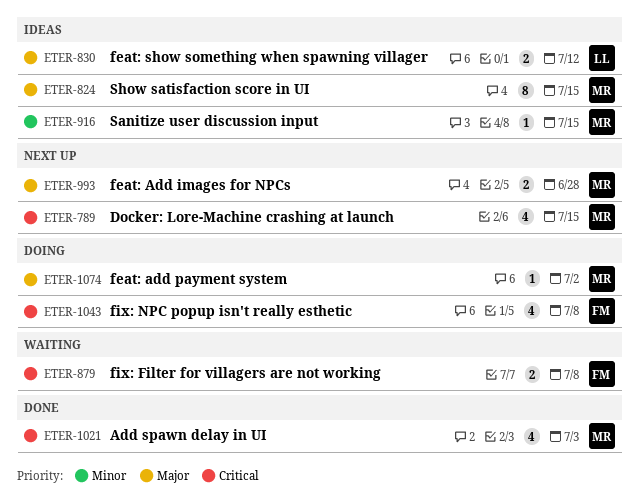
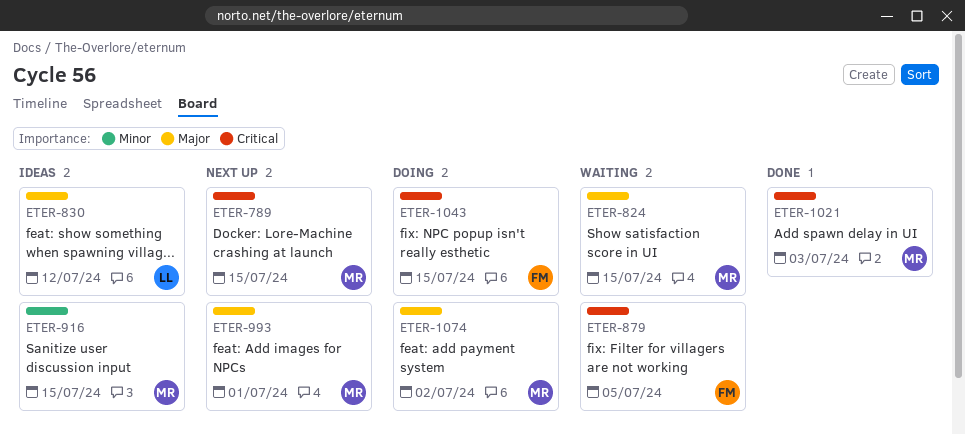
ETER-824, status: Ideas -> Waiting
ETER-879, due: Jul 8 -> Jul 5
ETER-993, due: Jun 28 -> Jul 1
ETER-1043, due: Jul 8 -> Jul 15

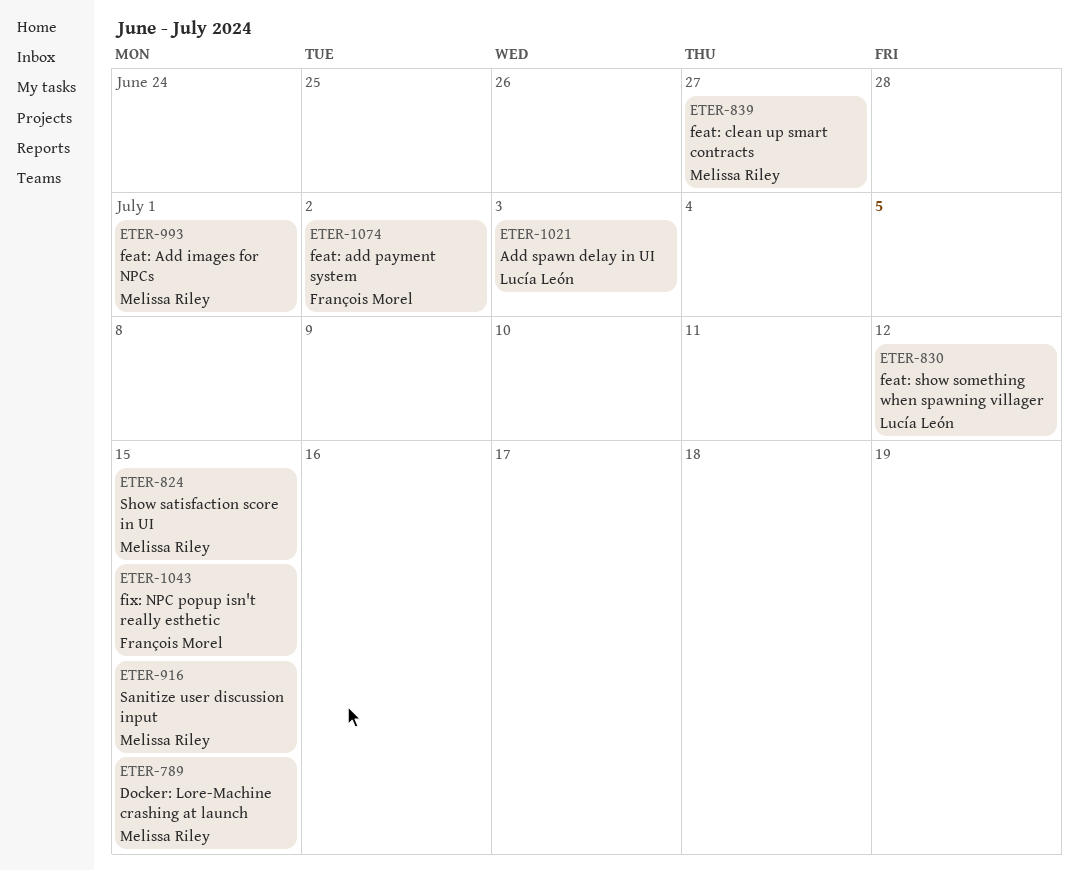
ETER-839: none -> present
ETER-879: present -> none
ETER-1021, owner: Melissa Riley -> Lucía León
ETER-1074, owner: Melissa Riley -> François Morel

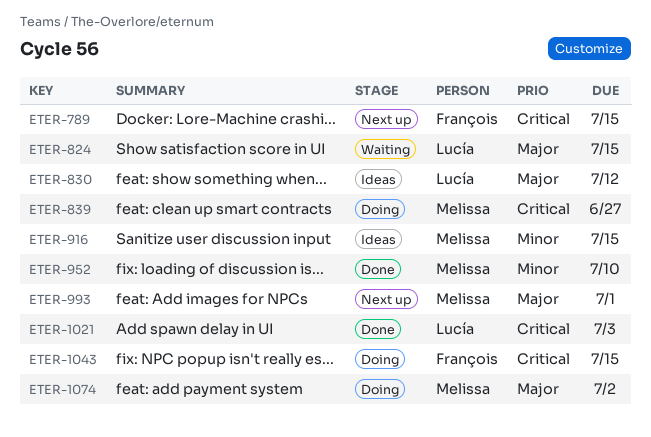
ETER-789, owner: Melissa Riley -> François Morel
ETER-824, owner: Melissa Riley -> Lucía León
ETER-952: none -> present
ETER-1074, owner: François Morel -> Melissa Riley

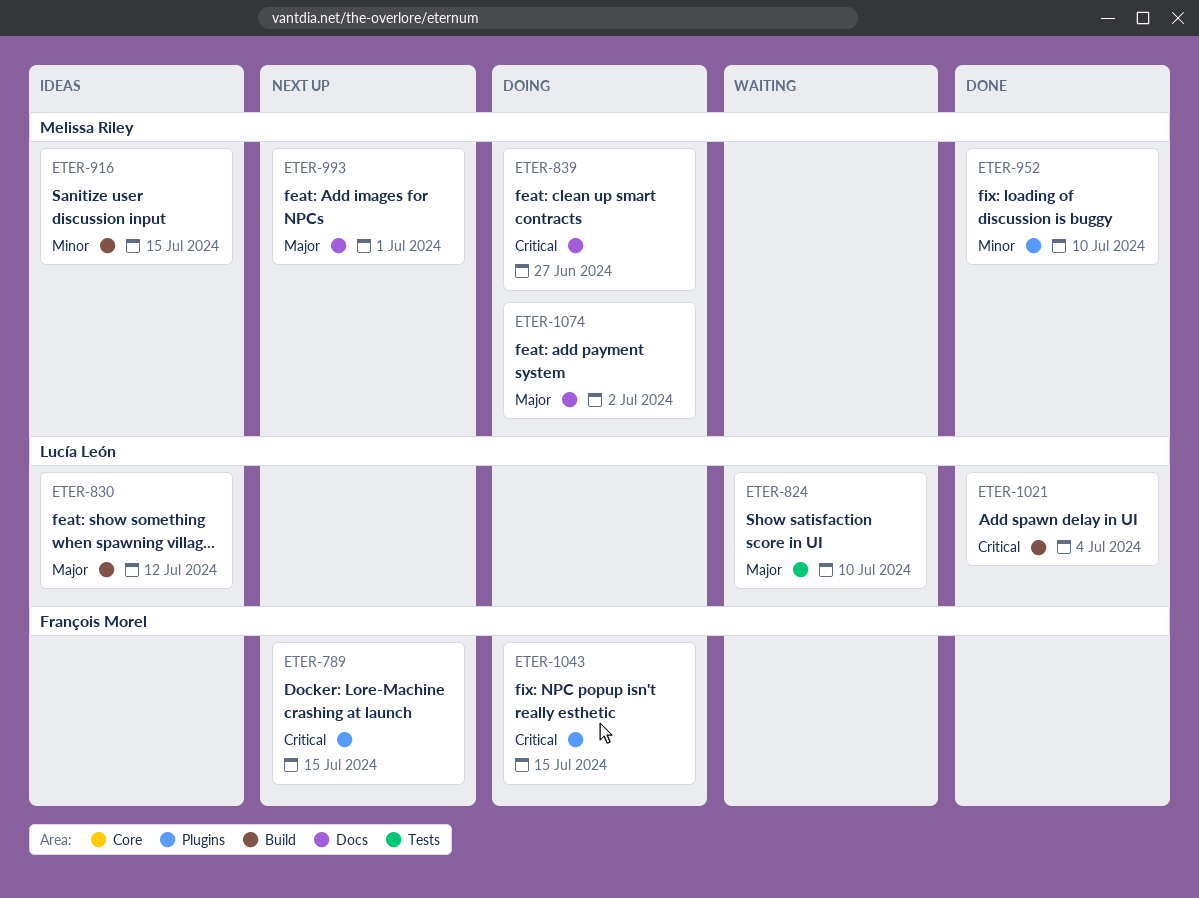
ETER-824, due: Jul 15 -> Jul 10
ETER-1021, due: Jul 3 -> Jul 4

